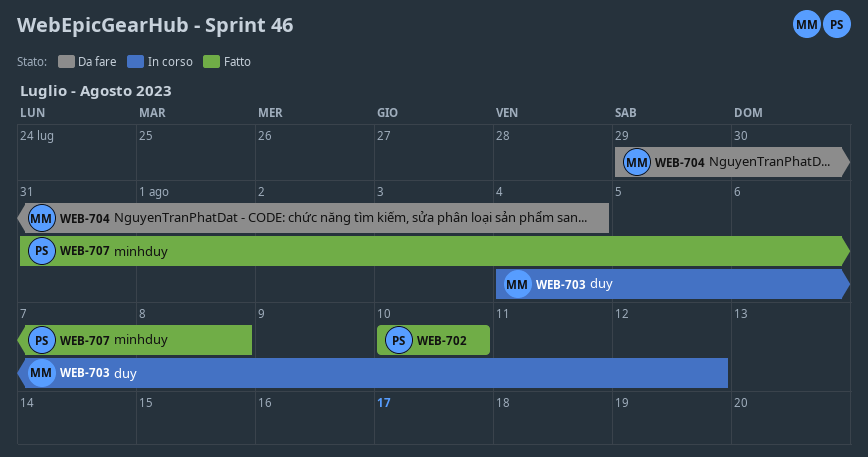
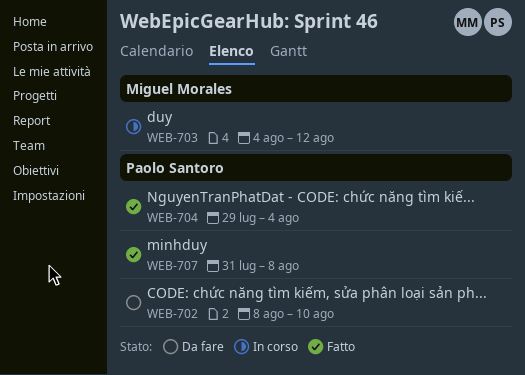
WEB-702, status: Fatto -> Da fare
WEB-702, start: Aug 10 -> Aug 8
WEB-704, status: Da fare -> Fatto
WEB-704, owner: Miguel Morales -> Paolo Santoro

